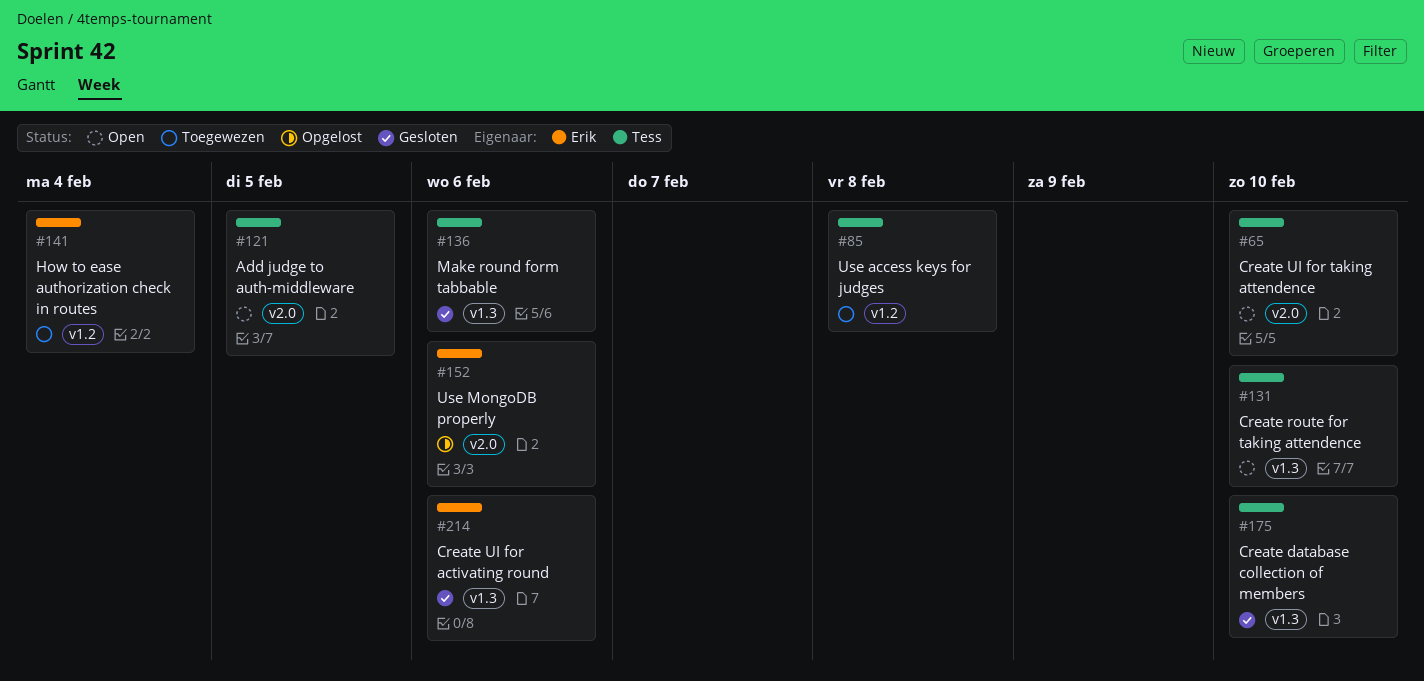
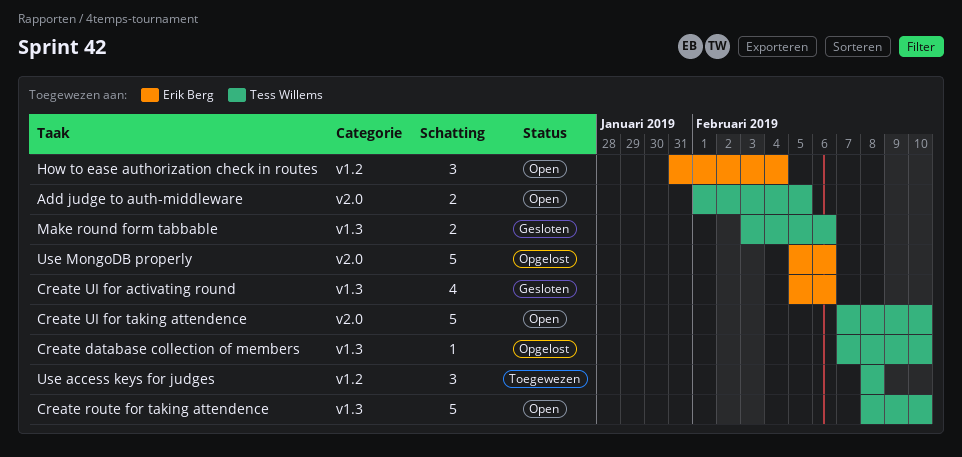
Create database collection of members, status: Gesloten -> Opgelost
How to ease authorization check in routes, status: Toegewezen -> Open

